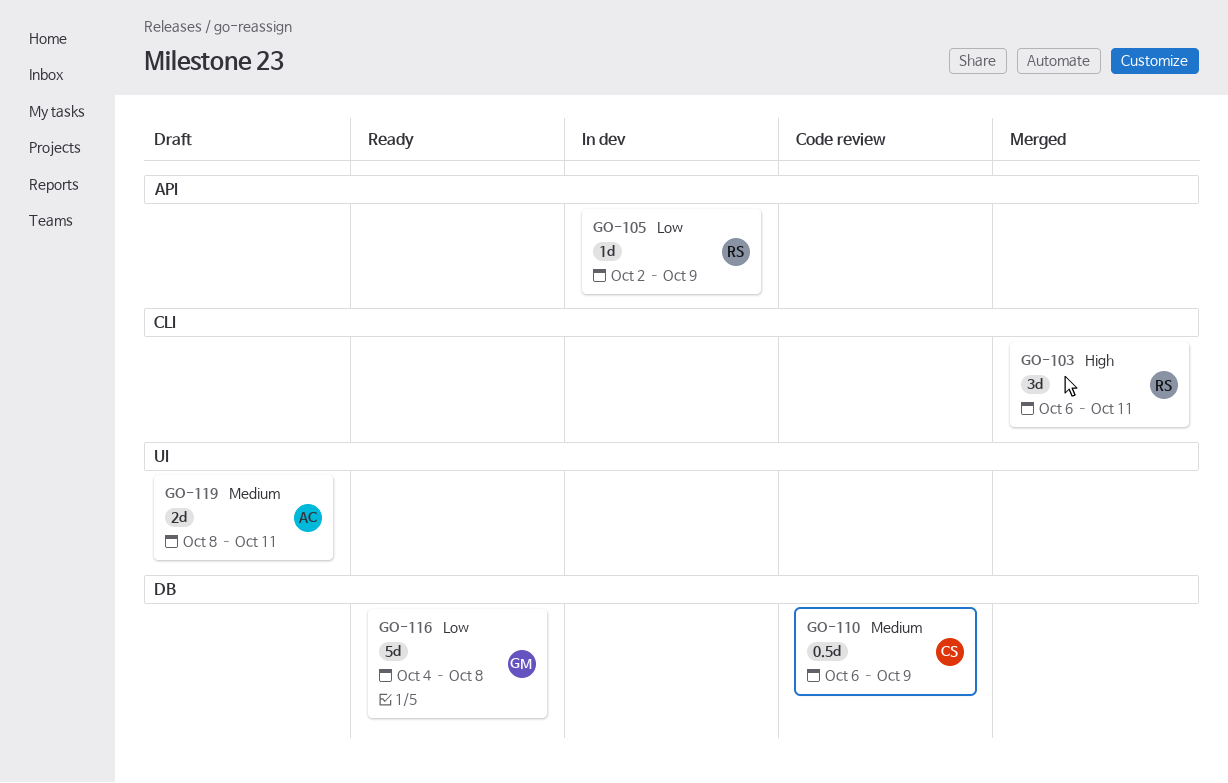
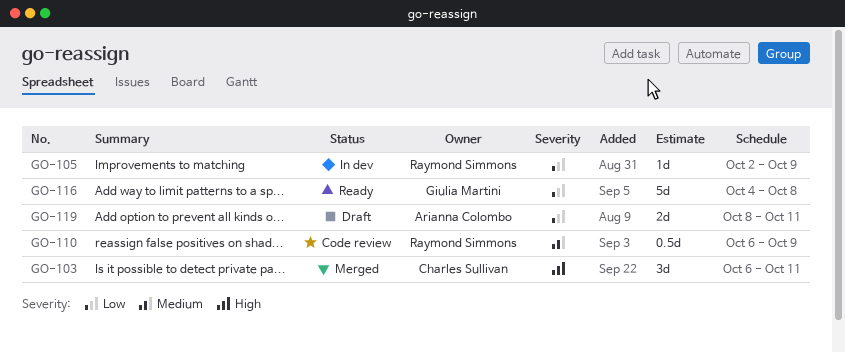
GO-103, owner: Raymond Simmons -> Charles Sullivan
GO-110, owner: Charles Sullivan -> Raymond Simmons
GO-119, priority: Medium -> Low

